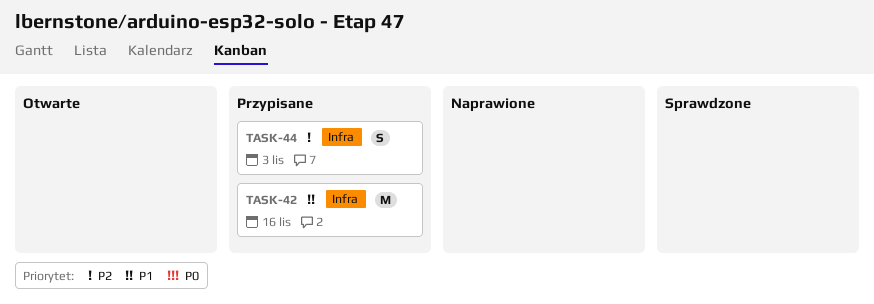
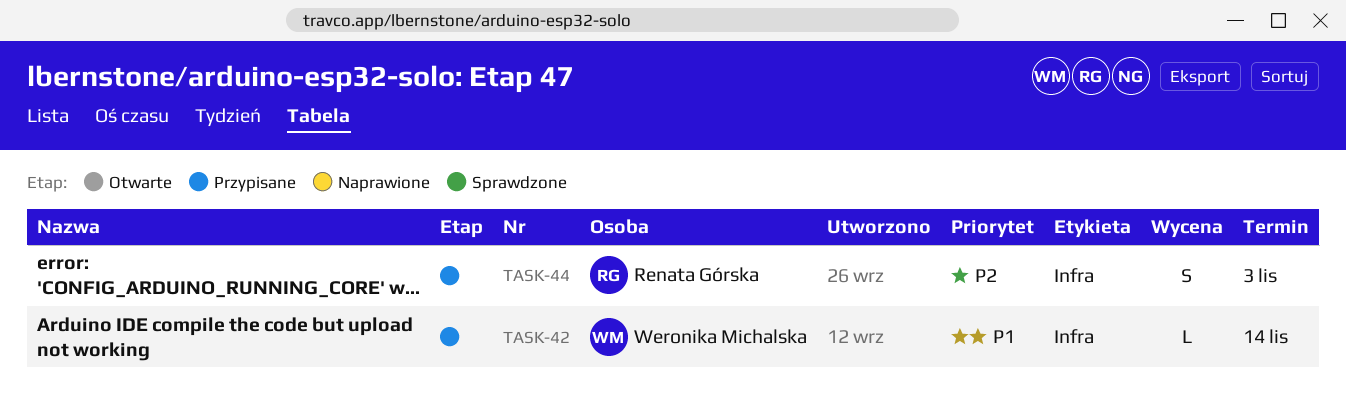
TASK-42, estimate: M -> L
TASK-42, due: Nov 16 -> Nov 14

